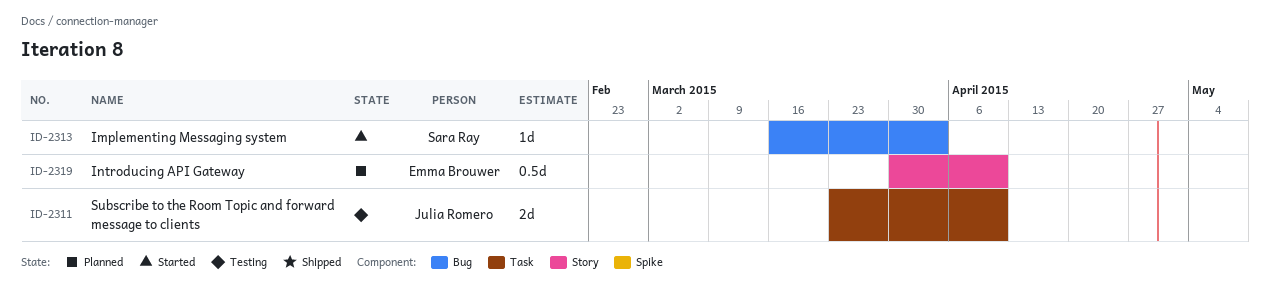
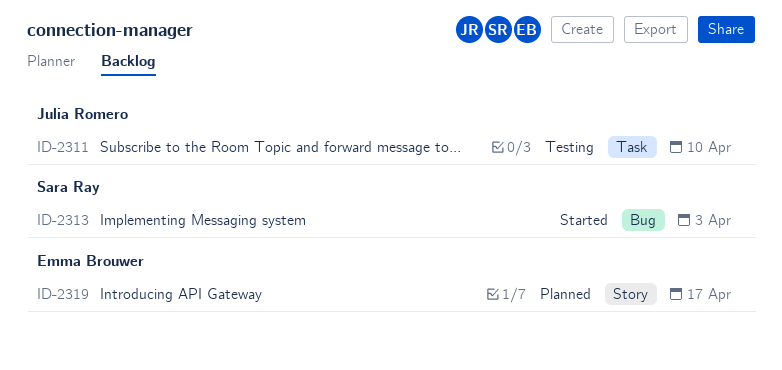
ID-2319, due: Apr 10 -> Apr 17

